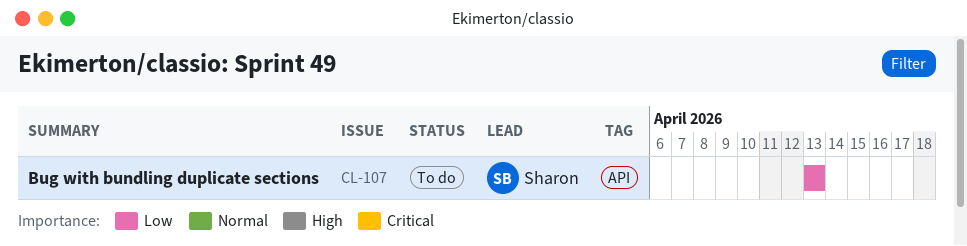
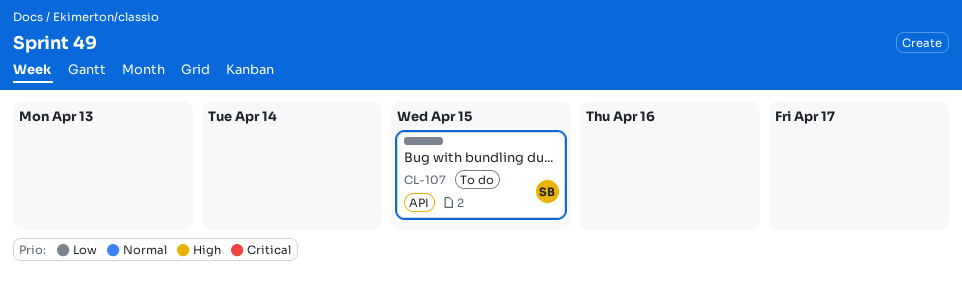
CL-107, due: Apr 13 -> Apr 15

